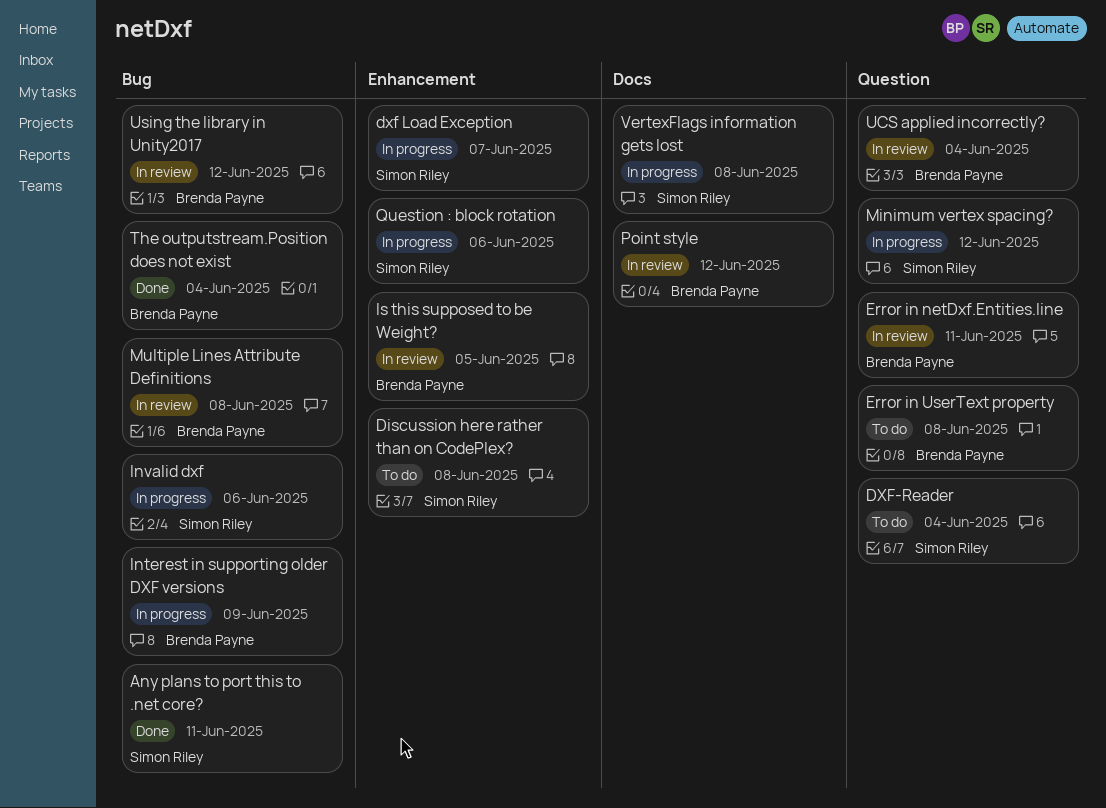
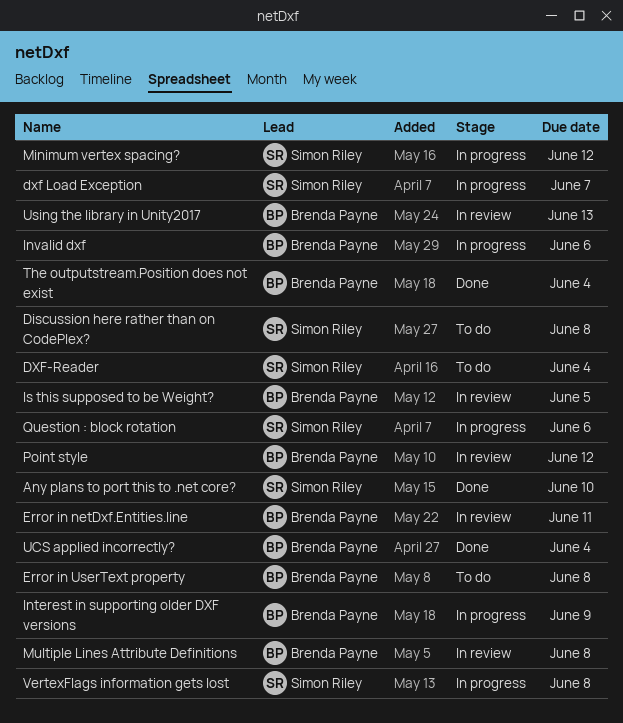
Any plans to port this to .net core?, due: Jun 11 -> Jun 10
Invalid dxf, owner: Simon Riley -> Brenda Payne
UCS applied incorrectly?, status: In review -> Done
Using the library in Unity2017, due: Jun 12 -> Jun 13

